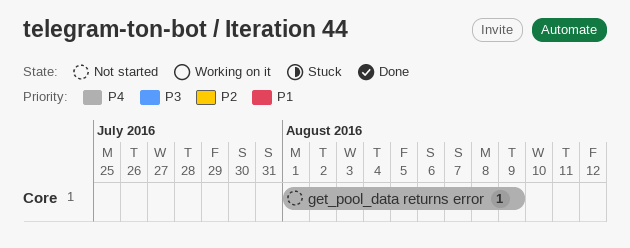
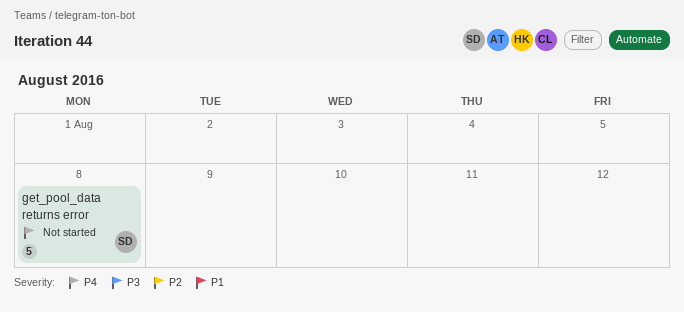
get_pool_data returns error, estimate: 1 -> 5
get_pool_data returns error, due: Aug 9 -> Aug 8

